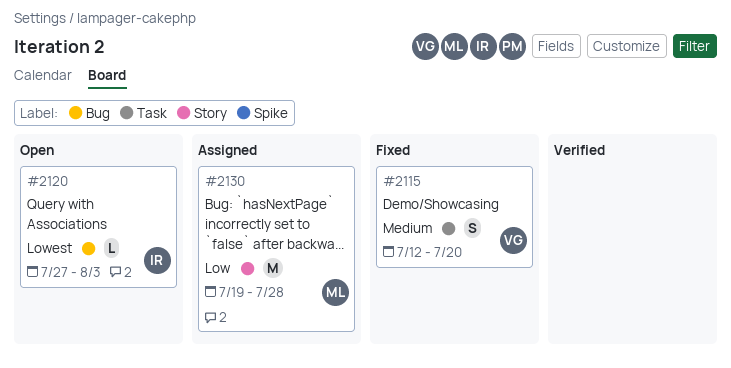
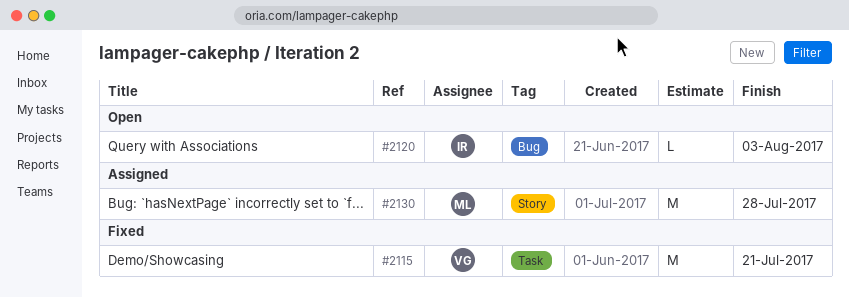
#2115, estimate: S -> M
#2115, due: Jul 20 -> Jul 21

